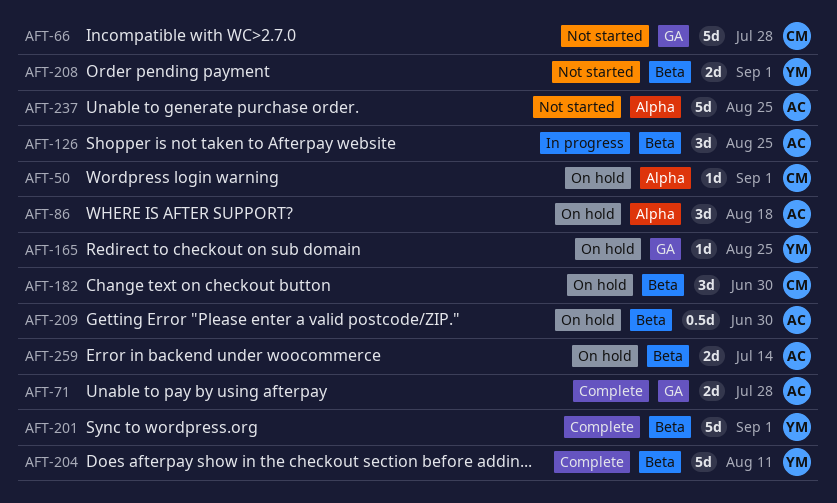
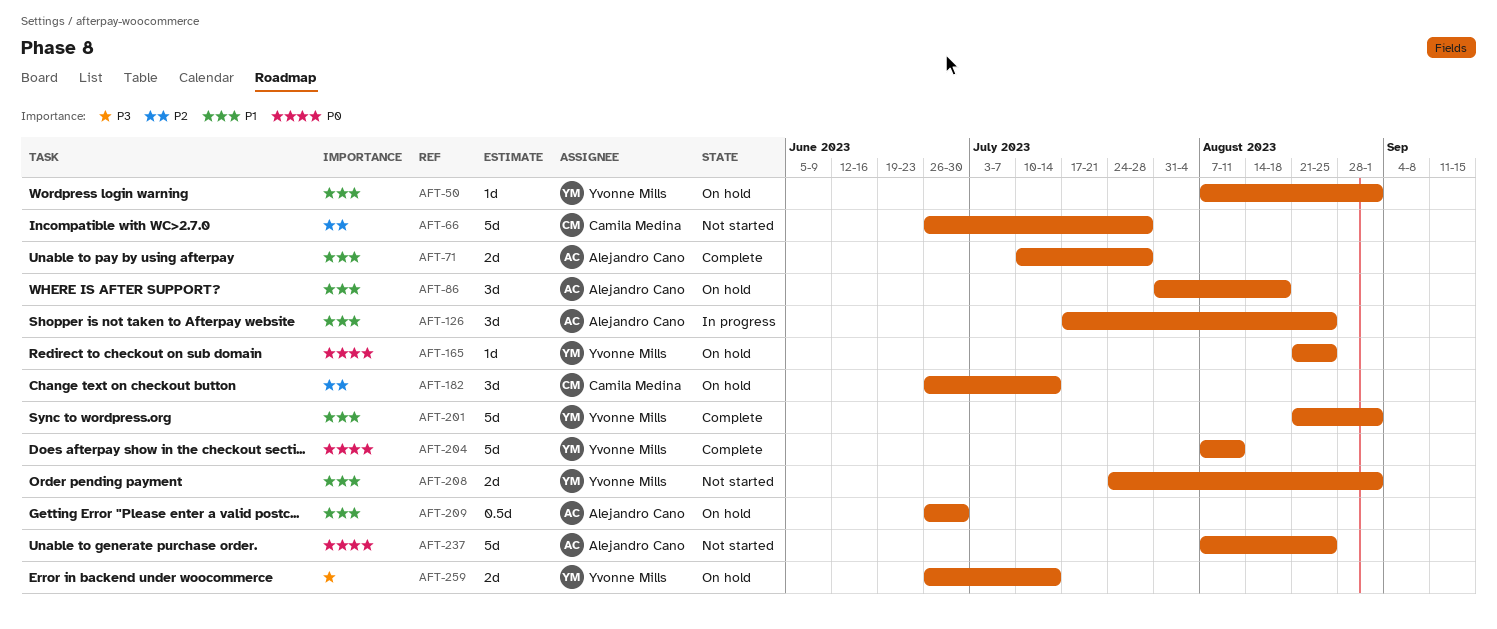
AFT-50, owner: Camila Medina -> Yvonne Mills
AFT-182, due: Jun 30 -> Jul 14
AFT-259, owner: Alejandro Cano -> Yvonne Mills

